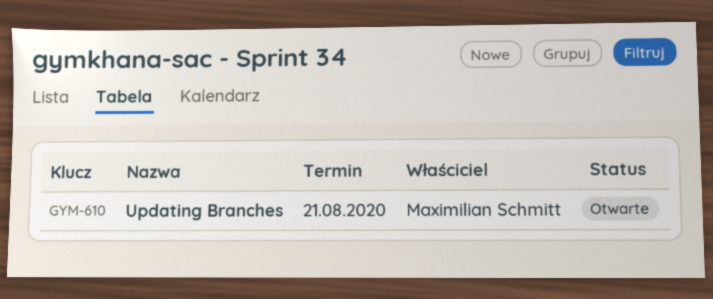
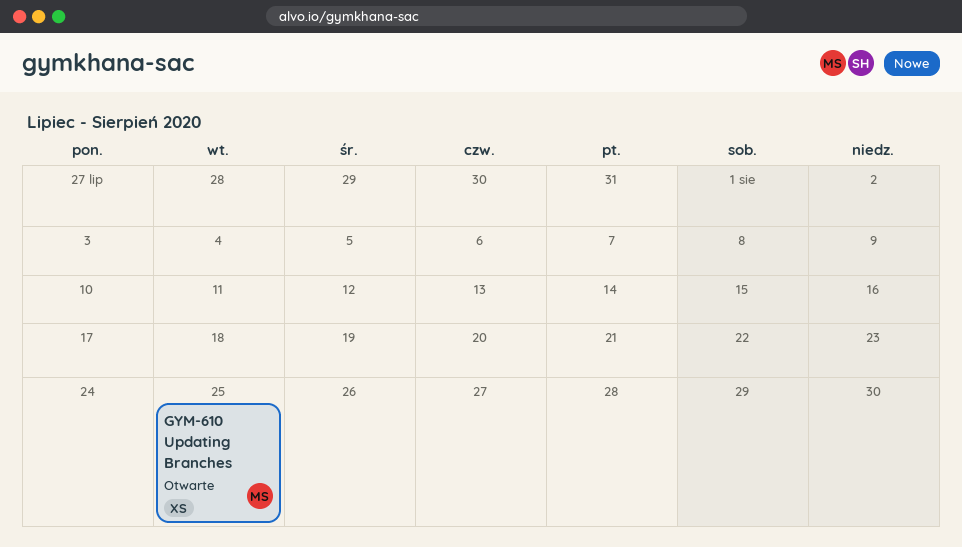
GYM-610, due: Aug 21 -> Aug 25

